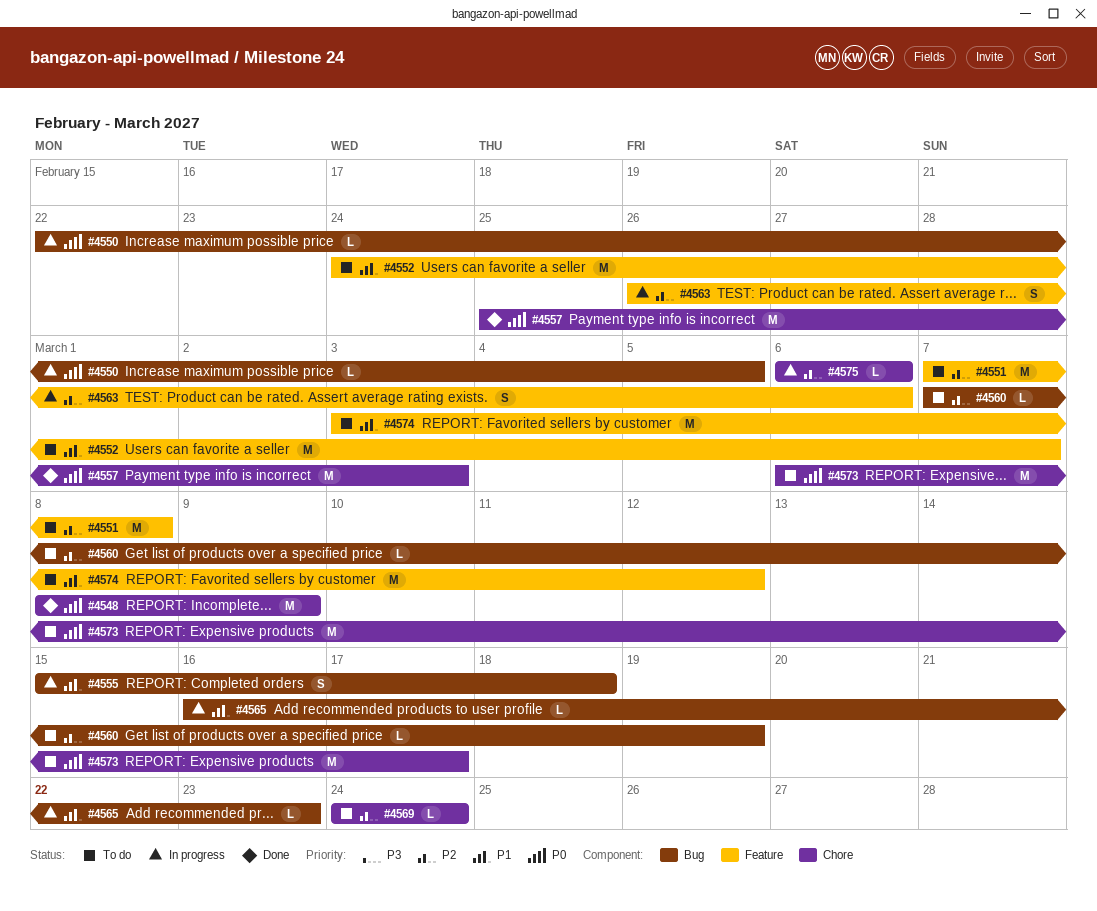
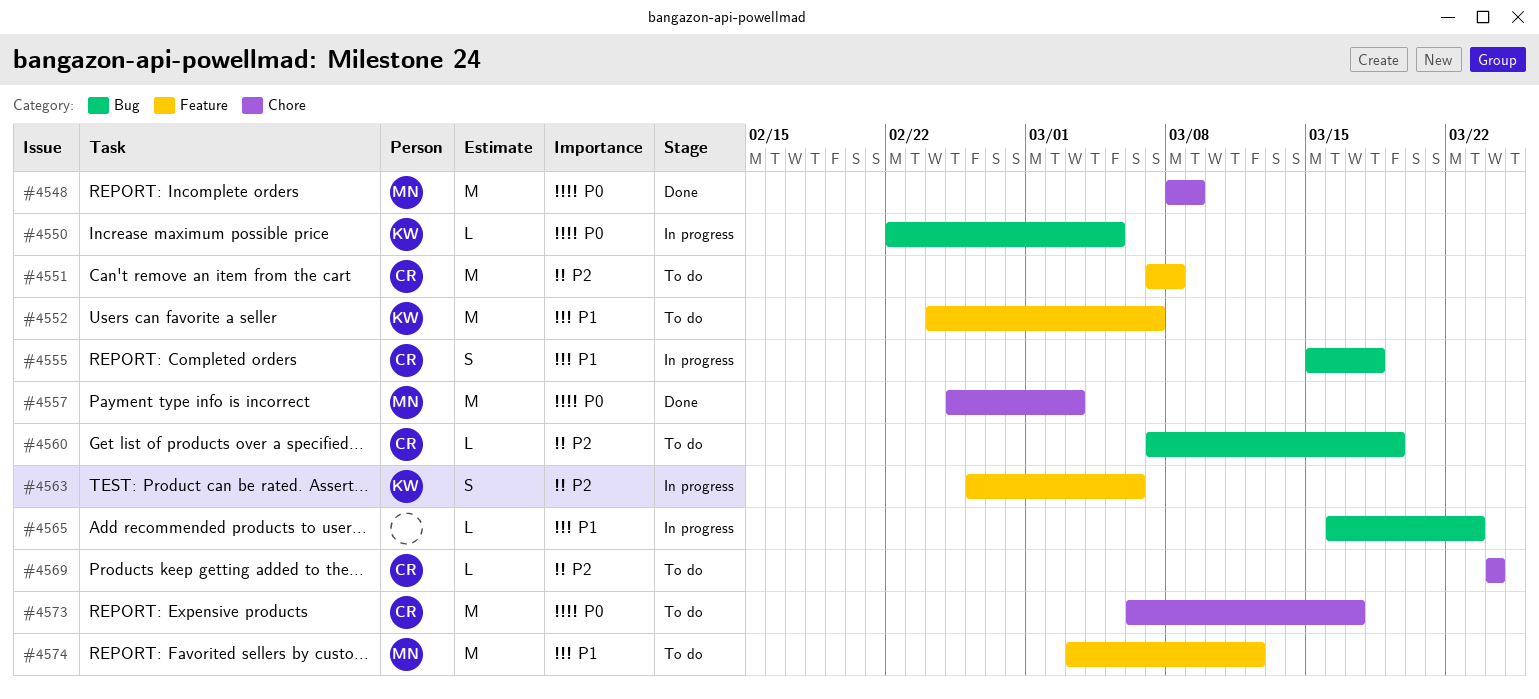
#4575: present -> none

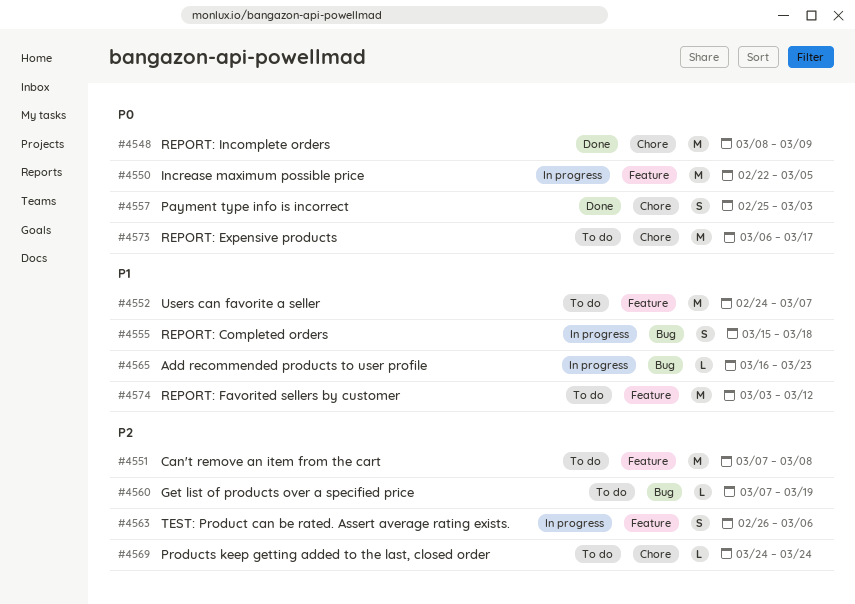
#4550, label: Bug -> Feature
#4550, estimate: L -> M
#4557, estimate: M -> S

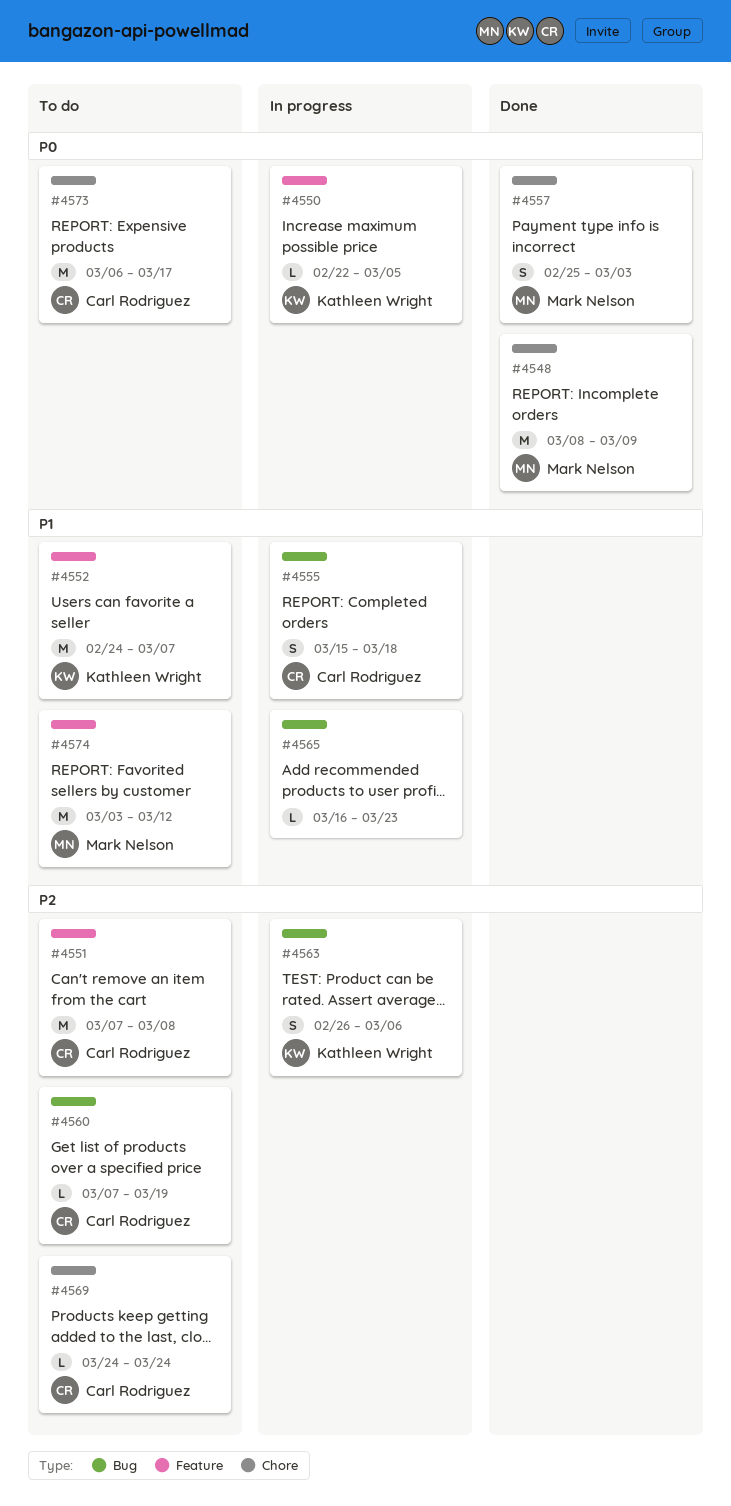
#4550, estimate: M -> L
#4563, label: Feature -> Bug

